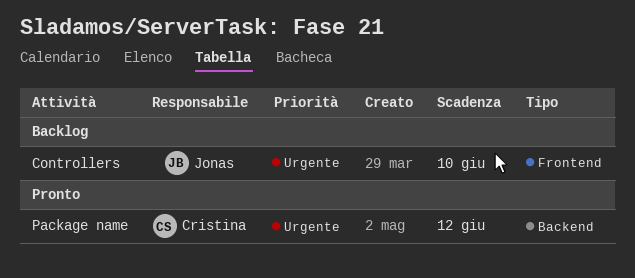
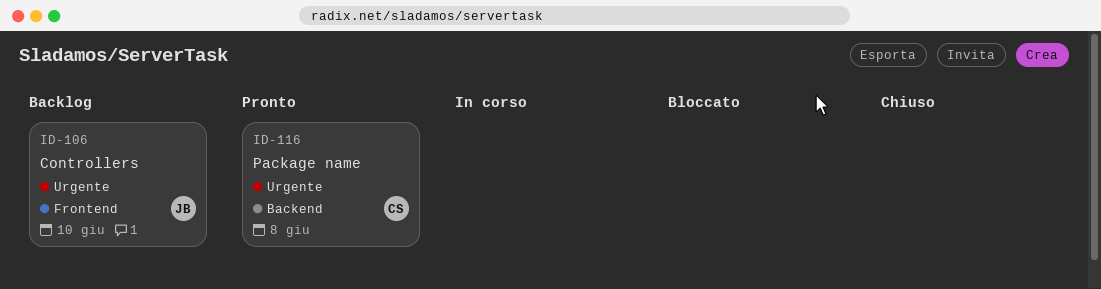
Package name, due: Jun 12 -> Jun 8

